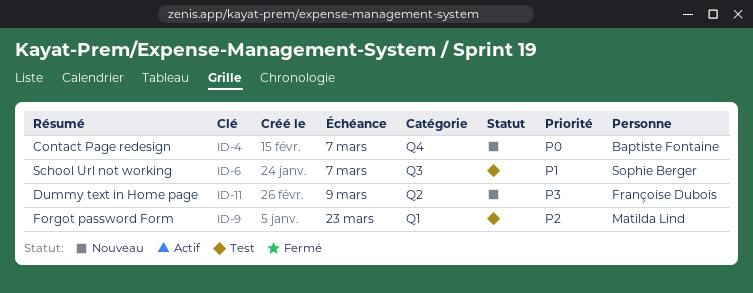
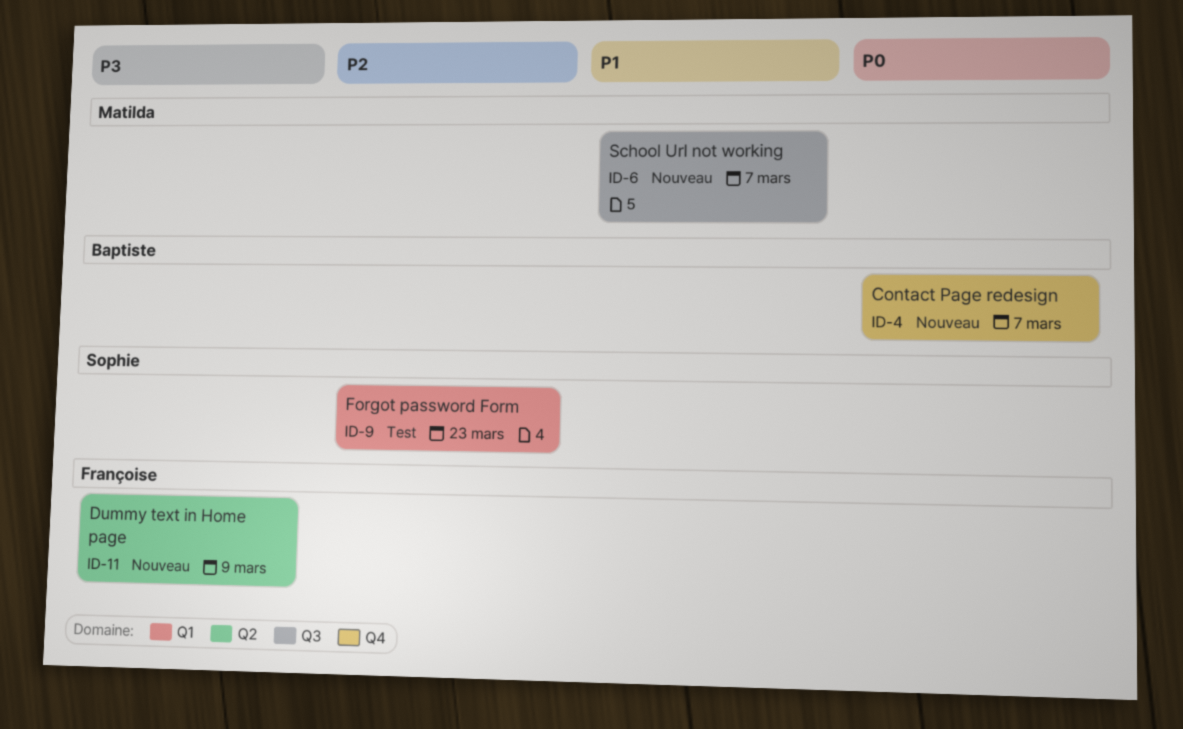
ID-6, status: Test -> Nouveau
ID-6, owner: Sophie Berger -> Matilda Lind
ID-9, owner: Matilda Lind -> Sophie Berger

